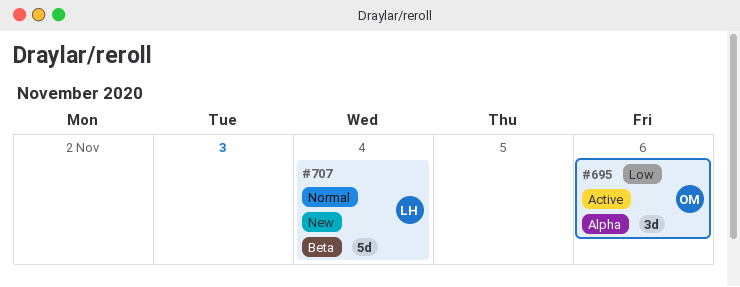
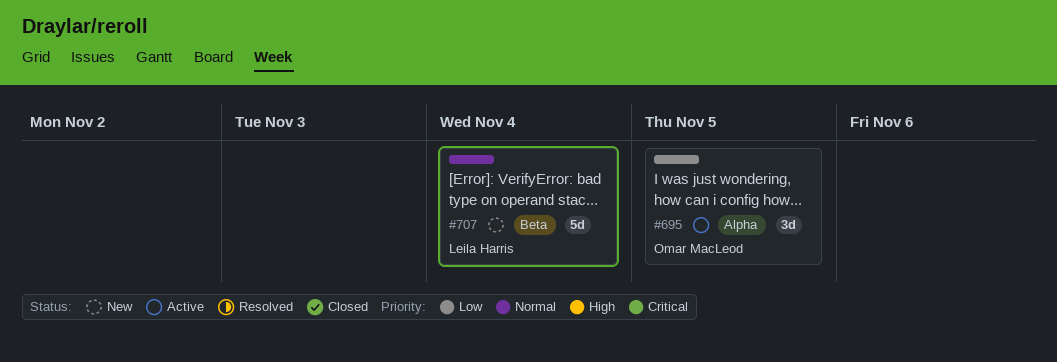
#695, due: Nov 6 -> Nov 5

